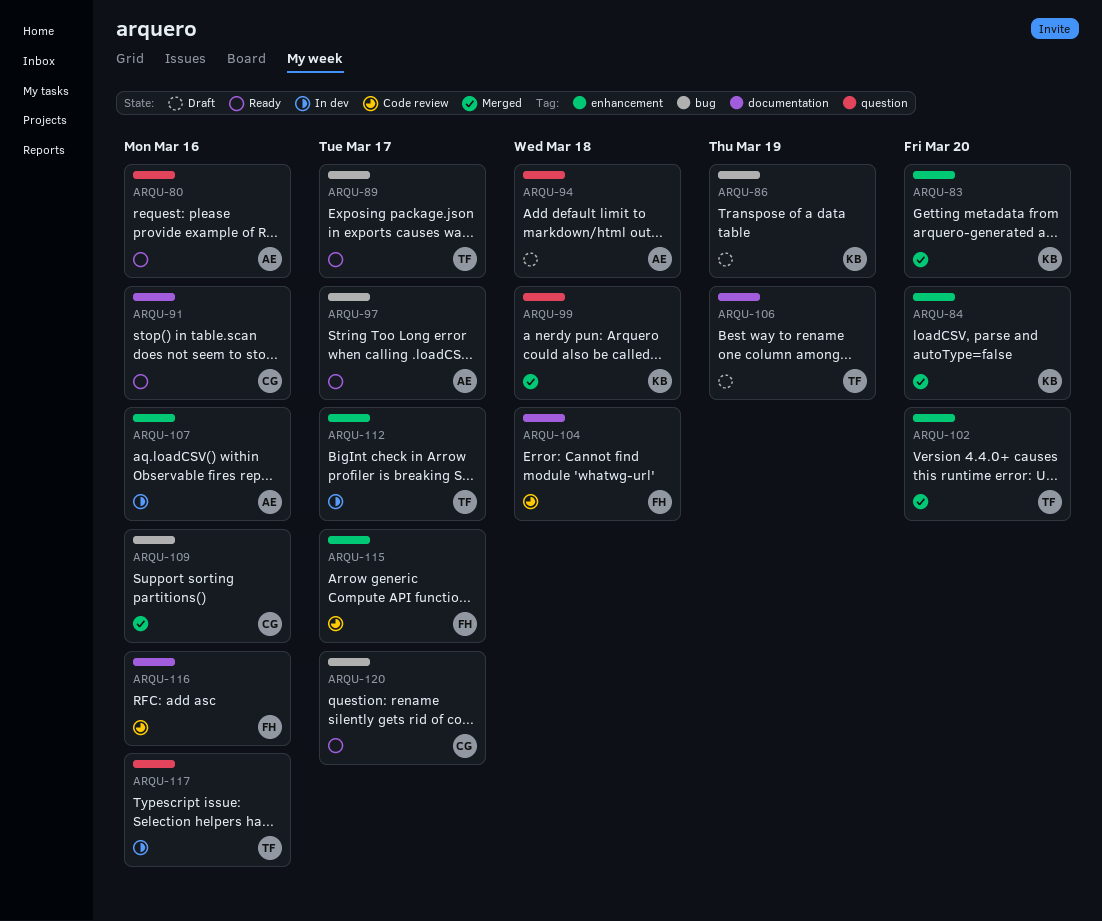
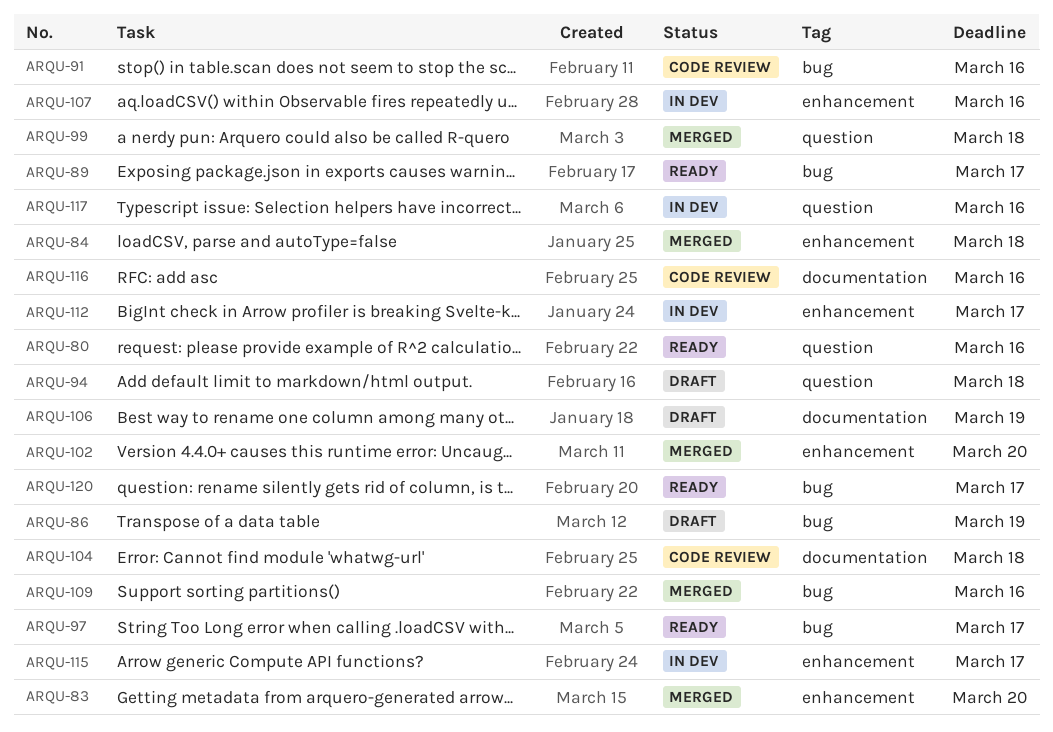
ARQU-84, due: Mar 20 -> Mar 18
ARQU-91, status: Ready -> Code review
ARQU-91, label: documentation -> bug
ARQU-115, status: Code review -> In dev

